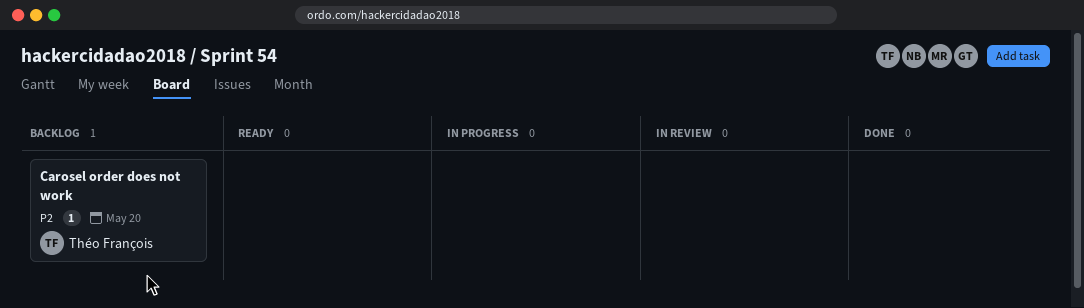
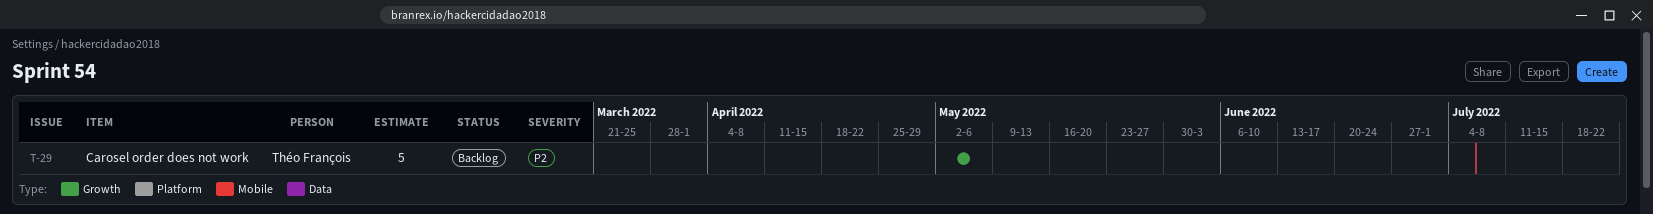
Carosel order does not work, estimate: 1 -> 5
Carosel order does not work, due: May 20 -> May 6

